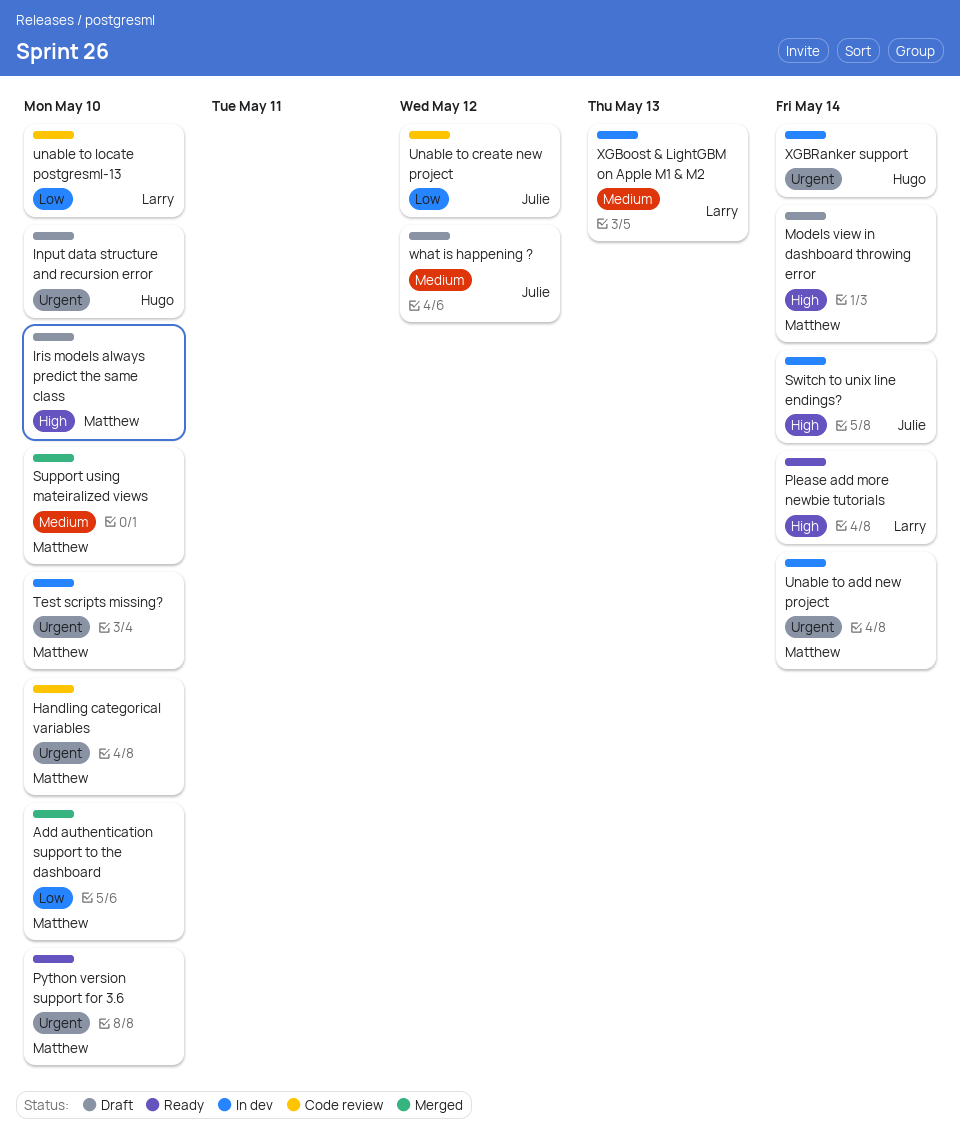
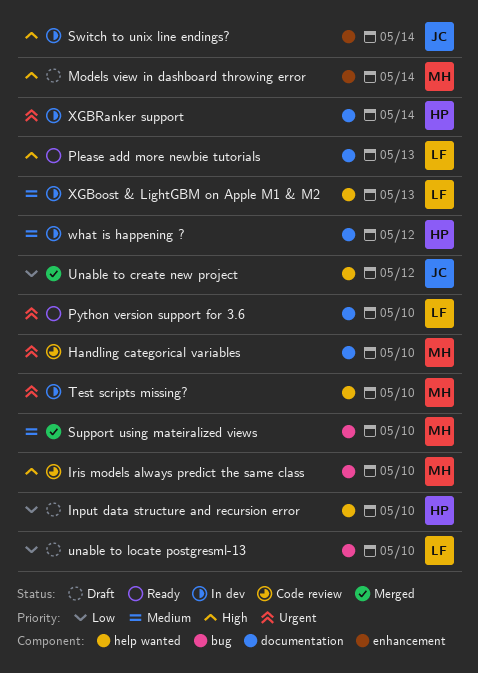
Add authentication support to the dashboard: present -> none
Input data structure and recursion error, priority: Urgent -> Low
Iris models always predict the same class, status: Draft -> Code review
Please add more newbie tutorials, due: May 14 -> May 13
Python version support for 3.6, owner: Matthew -> Larry
Unable to add new project: present -> none
Unable to create new project, status: Code review -> Merged
unable to locate postgresml-13, status: Code review -> Draft
what is happening ?, status: Draft -> In dev
what is happening ?, owner: Julie -> Hugo

